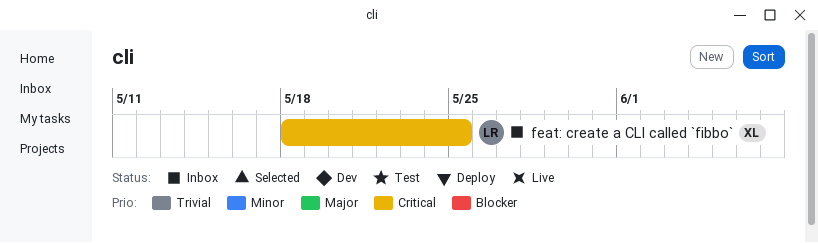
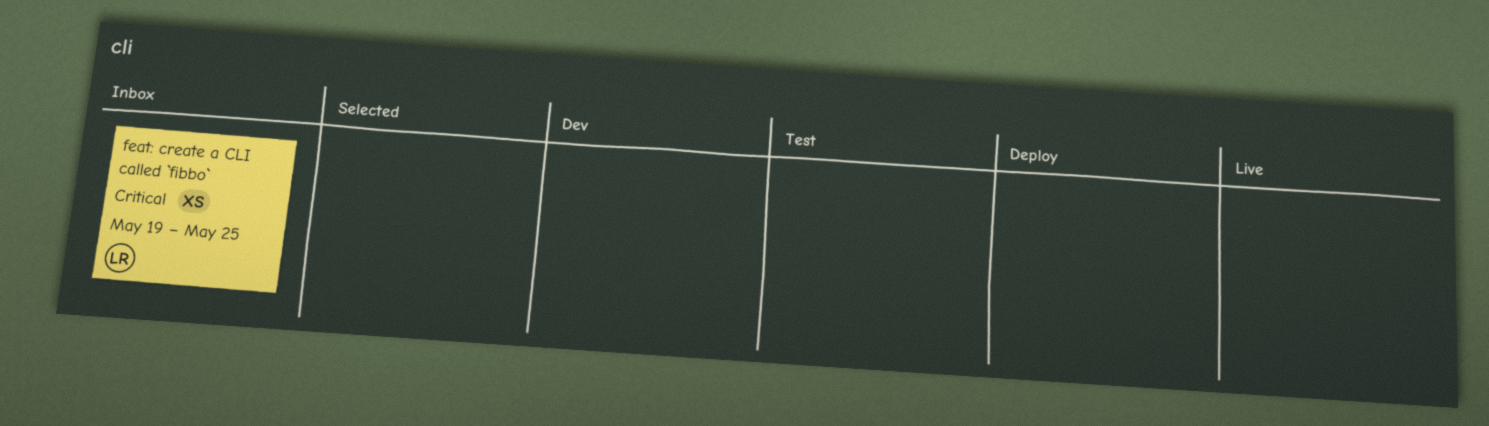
feat: create a CLI called `fibbo`, estimate: XL -> XS
feat: create a CLI called `fibbo`, start: May 18 -> May 19

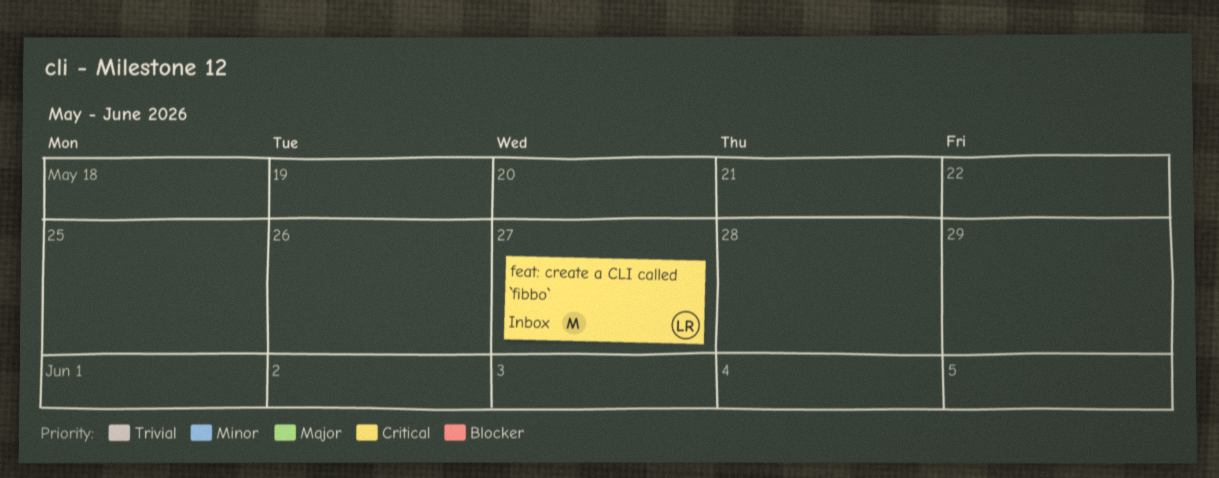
feat: create a CLI called `fibbo`, estimate: XS -> M
feat: create a CLI called `fibbo`, due: May 25 -> May 27

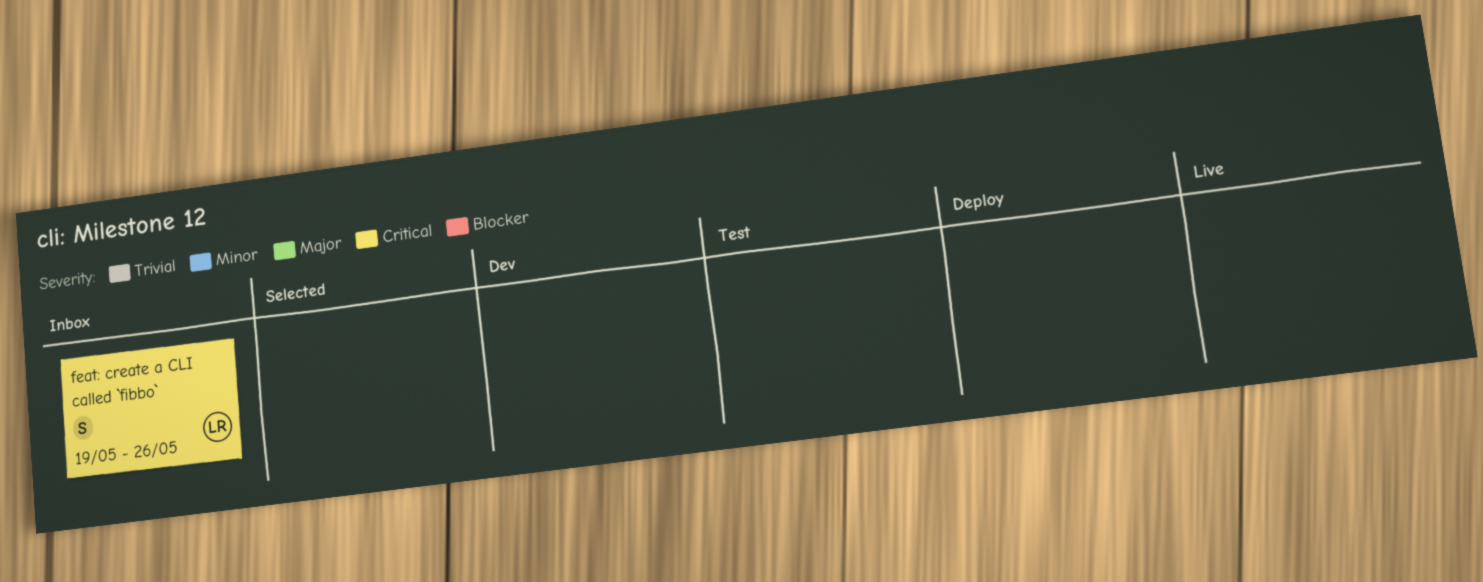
feat: create a CLI called `fibbo`, estimate: M -> S
feat: create a CLI called `fibbo`, due: May 27 -> May 26

